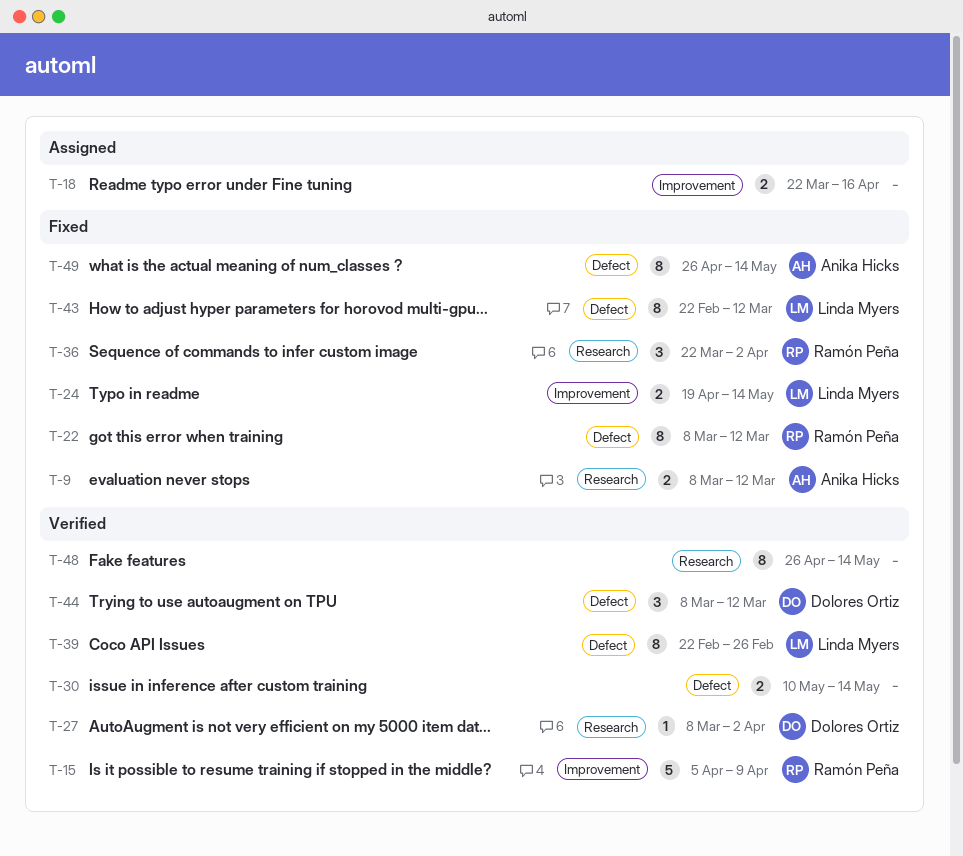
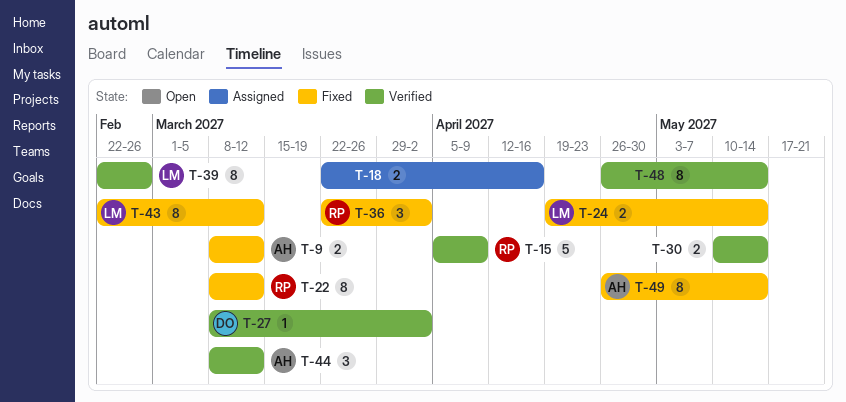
T-44, owner: Dolores Ortiz -> Anika Hicks

